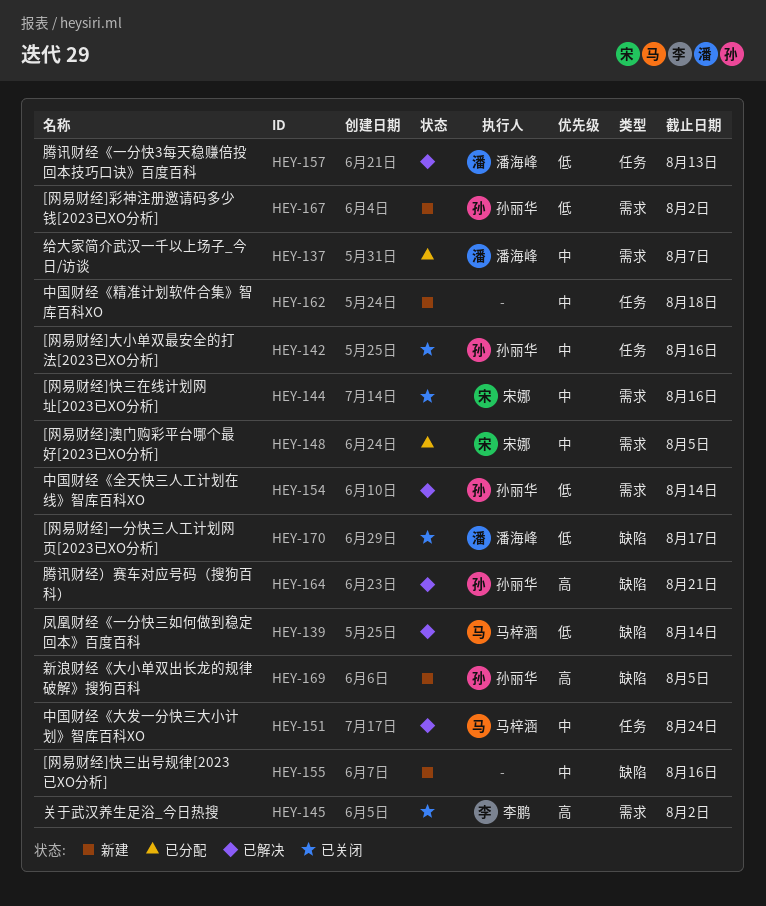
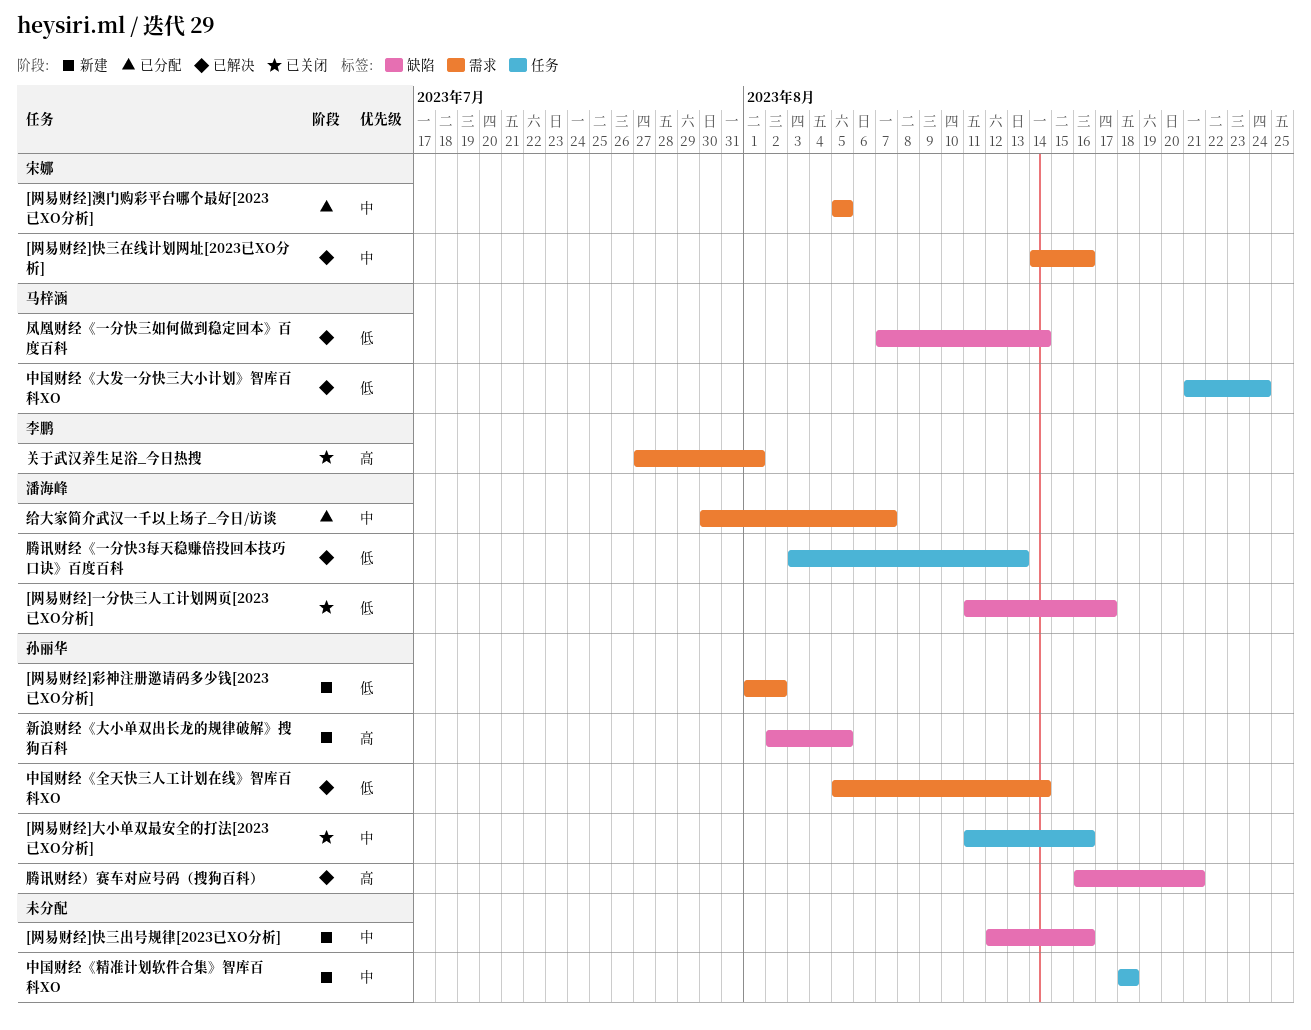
[网易财经]快三在线计划网址[2023已XO分析], status: 已关闭 -> 已解决
中国财经《大发一分快三大小计划》智库百科XO, priority: 中 -> 低
关于武汉养生足浴_今日热搜, due: Aug 2 -> Aug 1

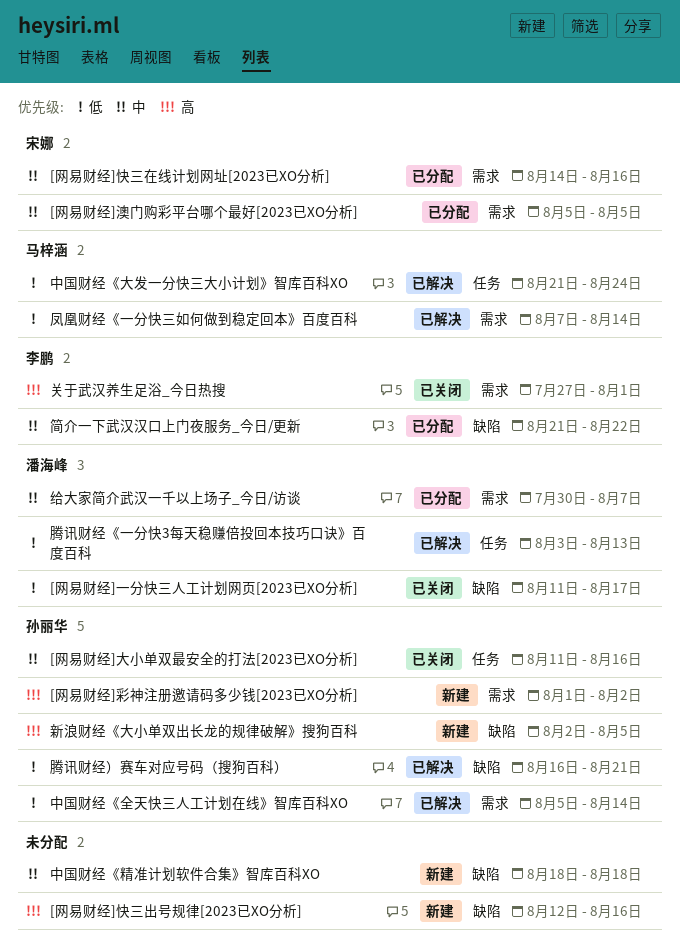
[网易财经]彩神注册邀请码多少钱[2023已XO分析], priority: 低 -> 高
[网易财经]快三出号规律[2023已XO分析], priority: 中 -> 高
[网易财经]快三在线计划网址[2023已XO分析], status: 已解决 -> 已分配
中国财经《精准计划软件合集》智库百科XO, label: 任务 -> 缺陷
凤凰财经《一分快三如何做到稳定回本》百度百科, label: 缺陷 -> 需求
简介一下武汉汉口上门夜服务_今日/更新: none -> present
腾讯财经）赛车对应号码（搜狗百科）, priority: 高 -> 低

